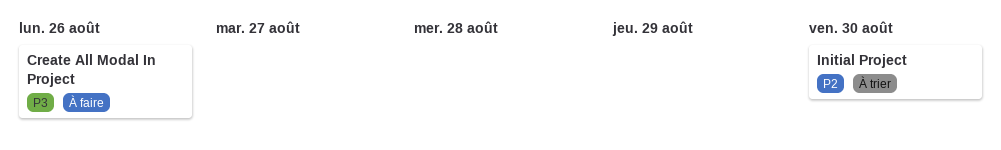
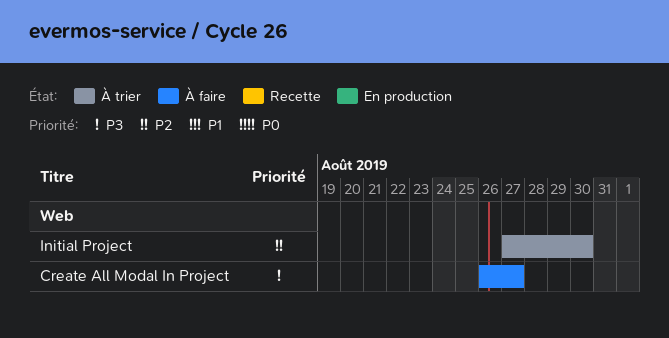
Create All Modal In Project, due: Aug 26 -> Aug 27

